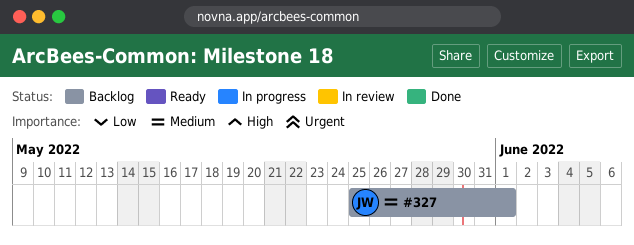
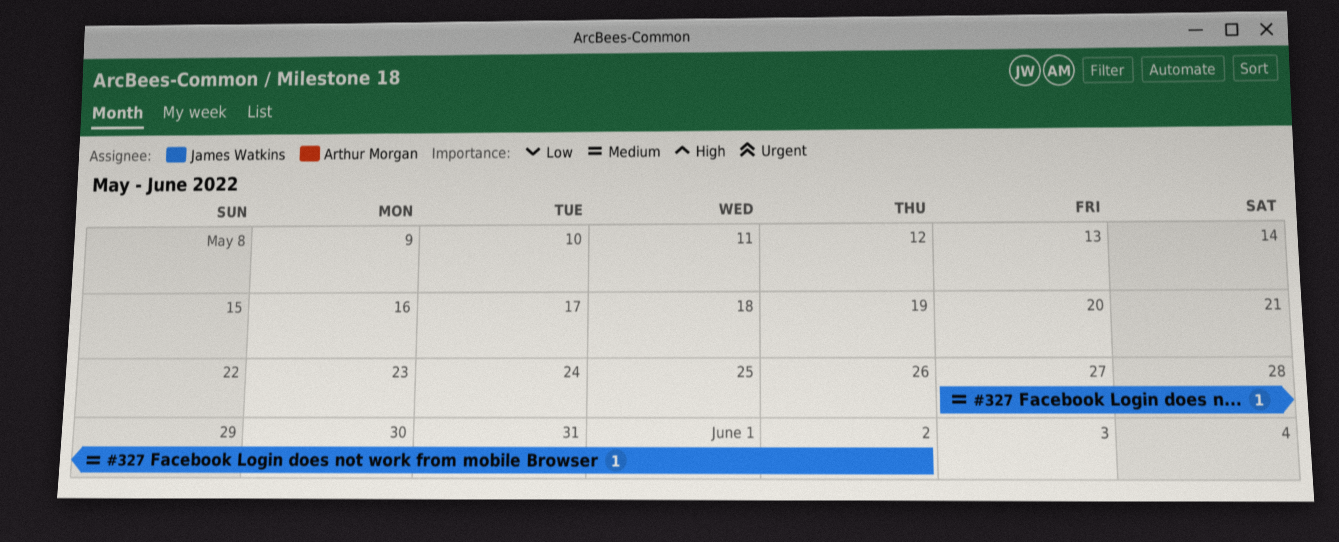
#327, start: May 25 -> May 27
#327, due: Jun 1 -> Jun 2

